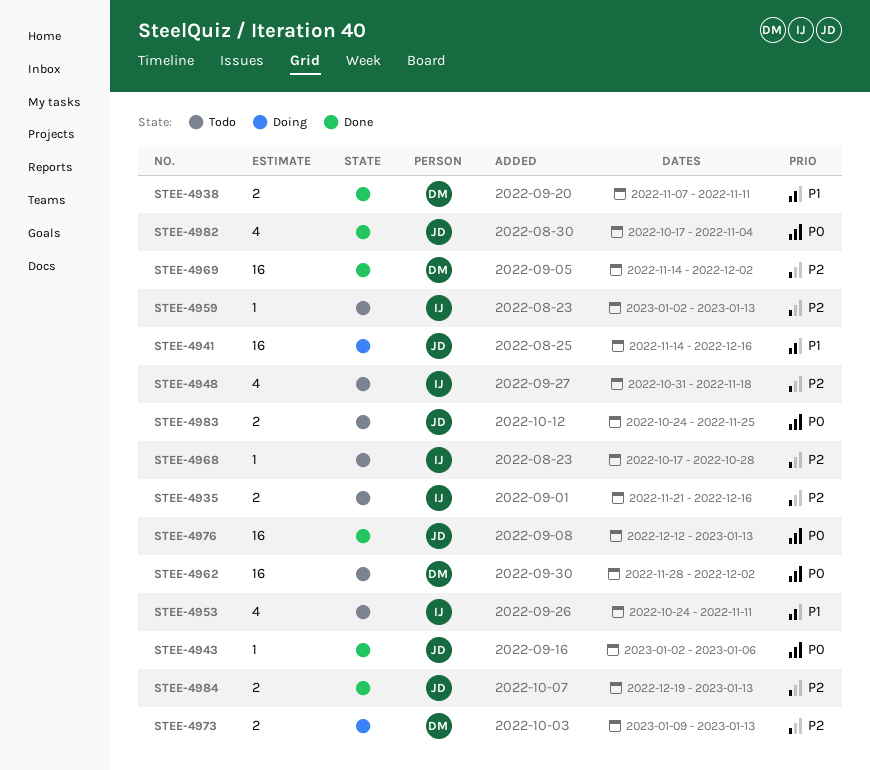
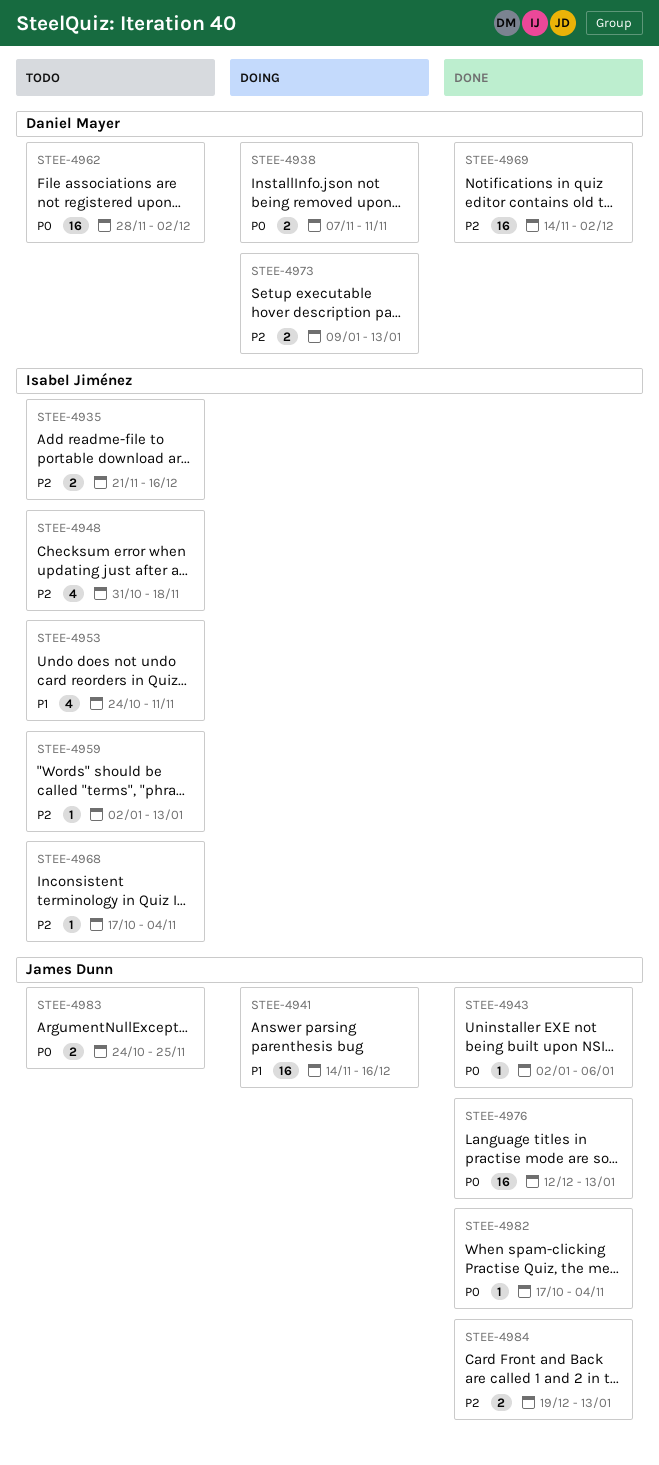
STEE-4938, status: Done -> Doing
STEE-4938, priority: P1 -> P0
STEE-4968, due: Oct 28 -> Nov 4
STEE-4982, estimate: 4 -> 1

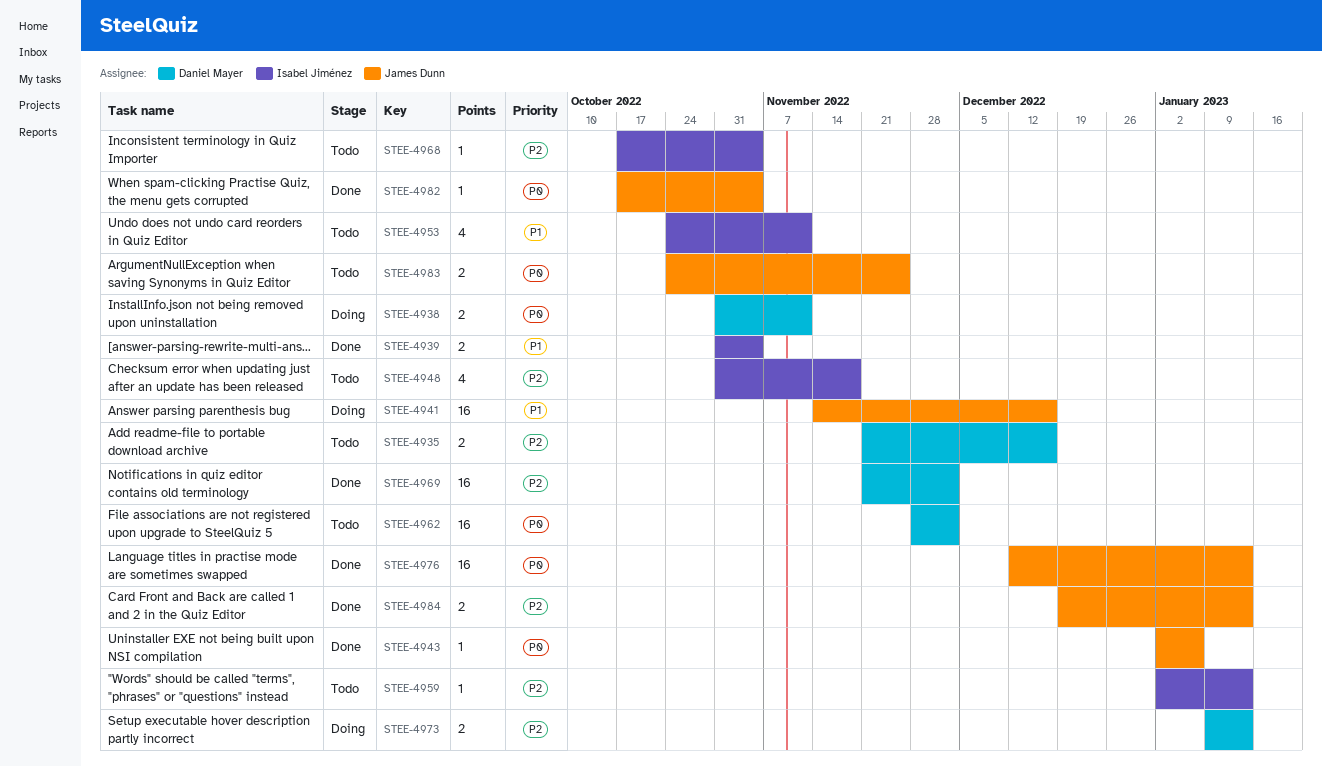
STEE-4935, owner: Isabel Jiménez -> Daniel Mayer
STEE-4938, start: Nov 7 -> Oct 31
STEE-4939: none -> present
STEE-4969, start: Nov 14 -> Nov 21

